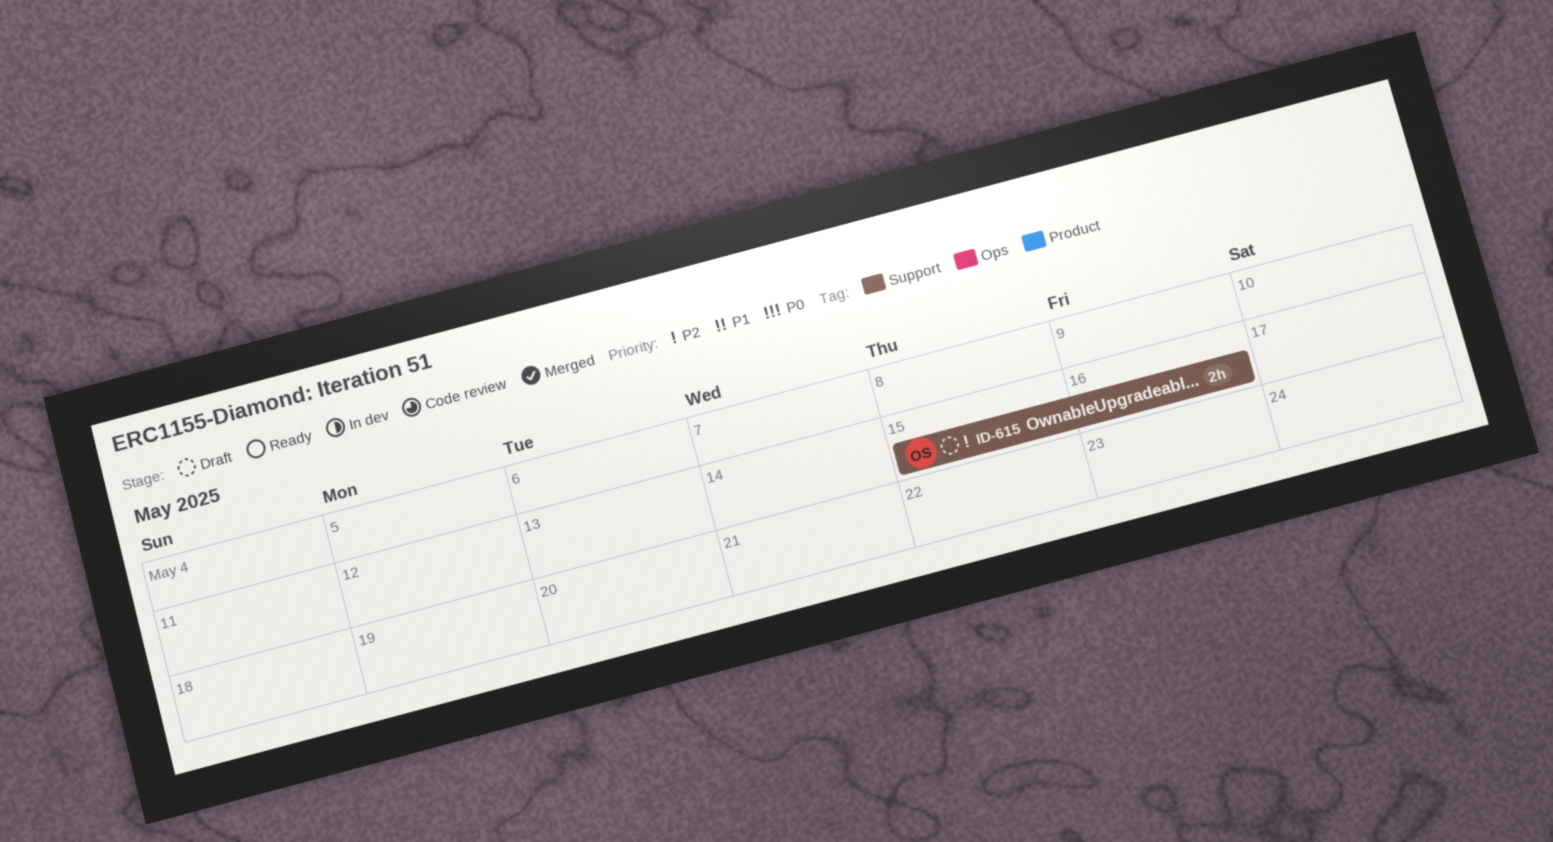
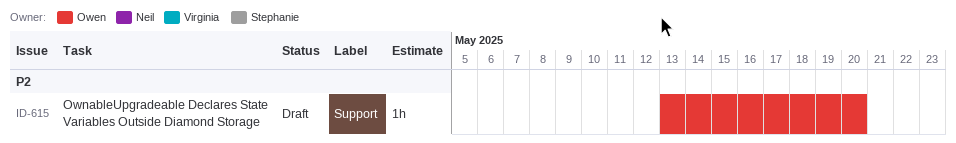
ID-615, estimate: 2h -> 1h
ID-615, start: May 15 -> May 13
ID-615, due: May 16 -> May 20

